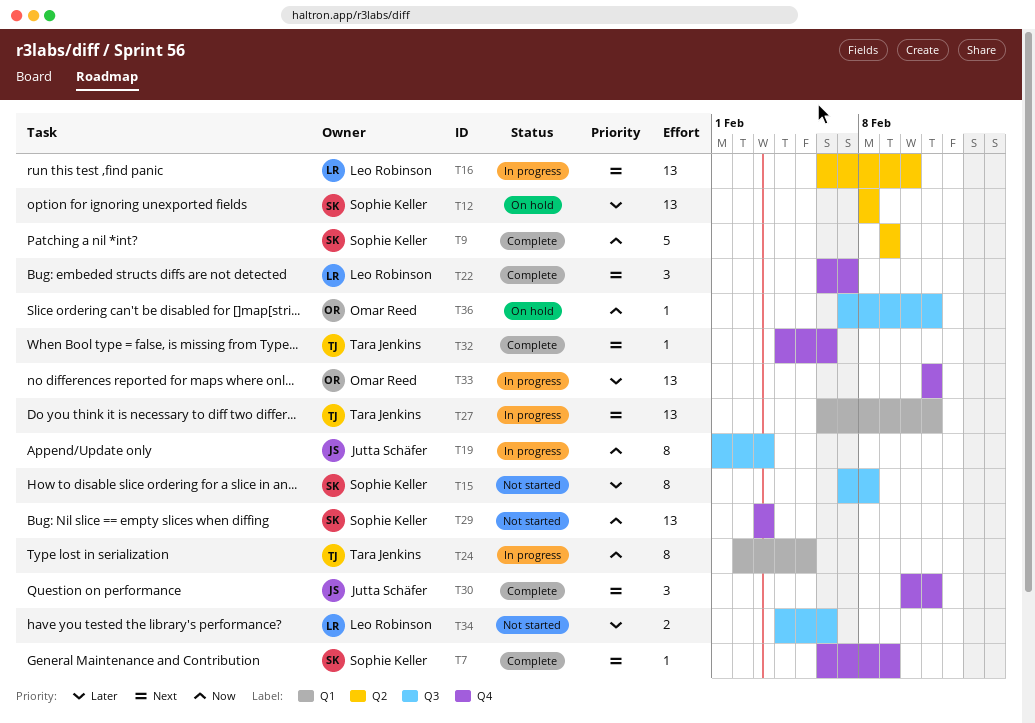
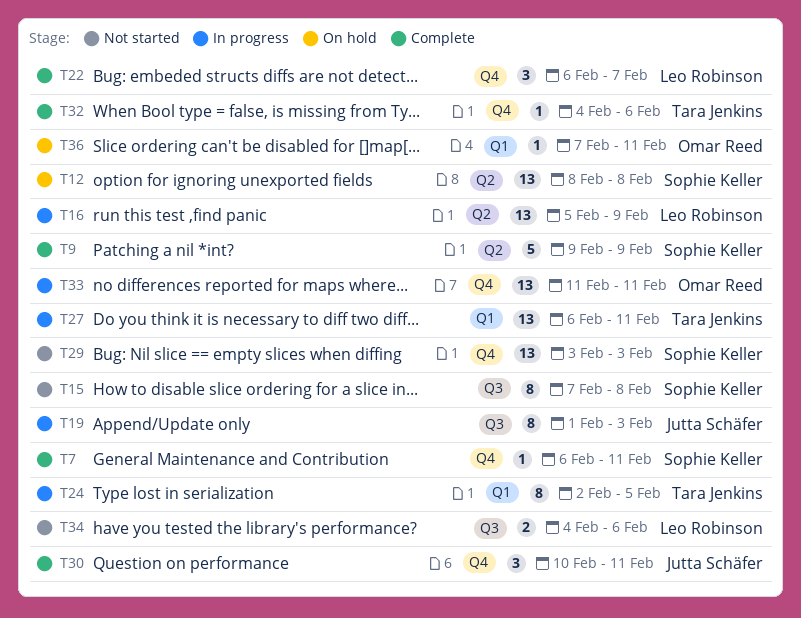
T7, due: Feb 9 -> Feb 11
T16, start: Feb 6 -> Feb 5
T16, due: Feb 10 -> Feb 9
T36, label: Q3 -> Q1

